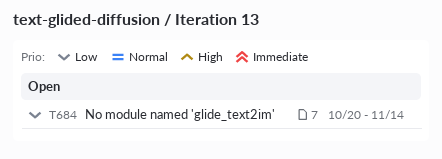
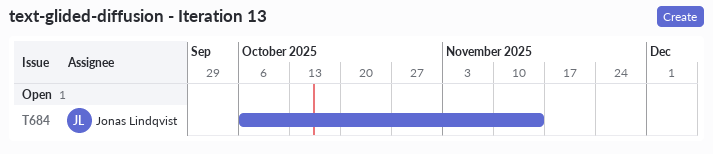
T684, start: Oct 20 -> Oct 6

